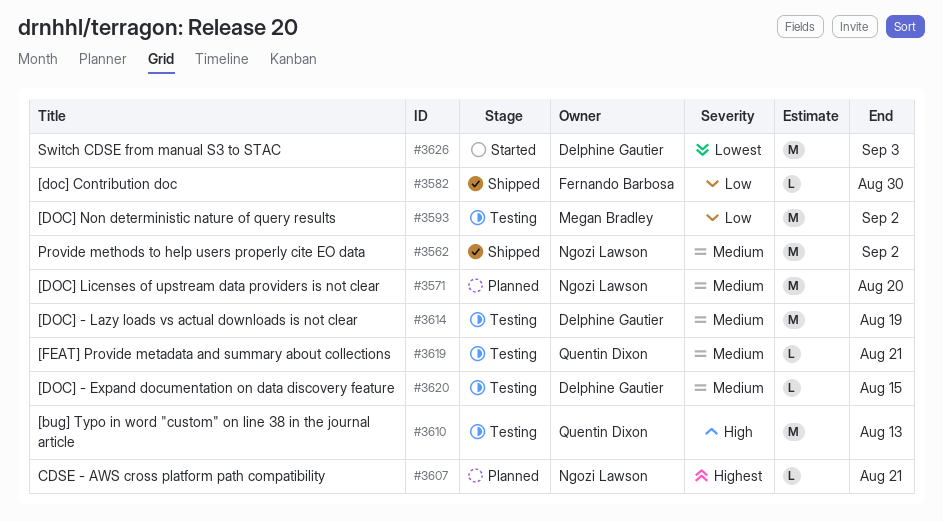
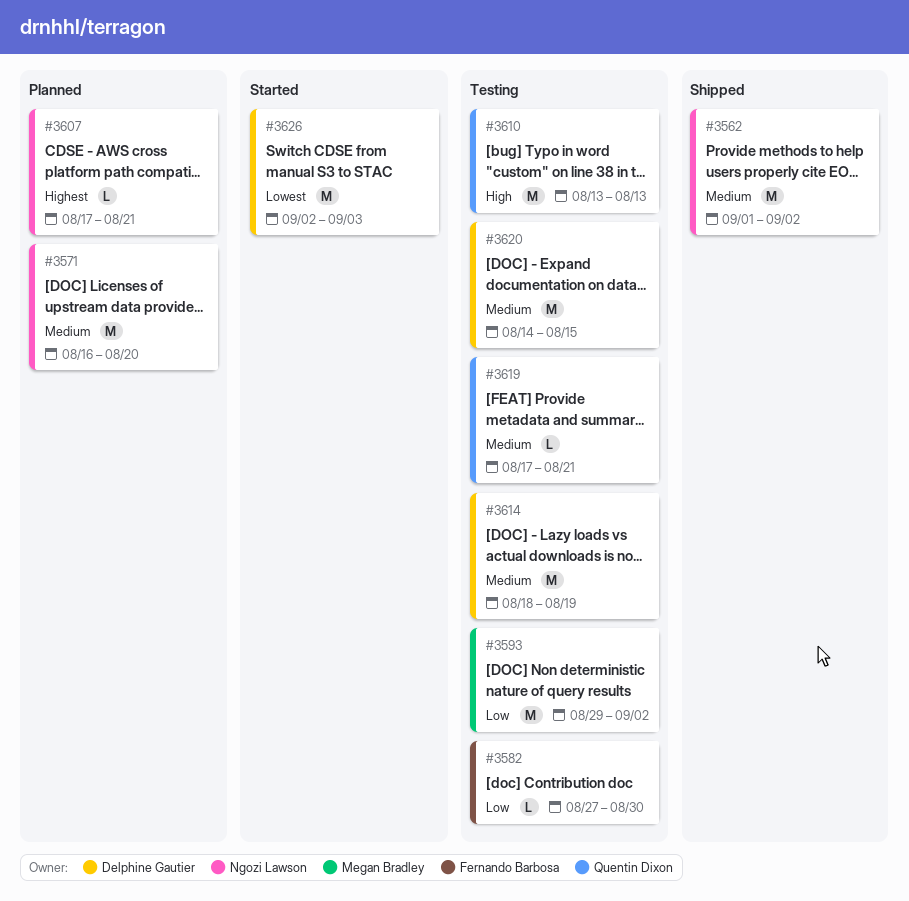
#3582, status: Shipped -> Testing
#3620, estimate: L -> M

